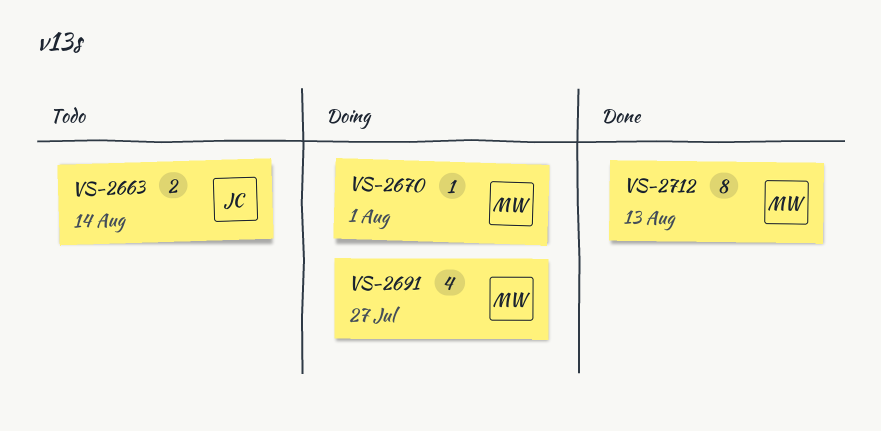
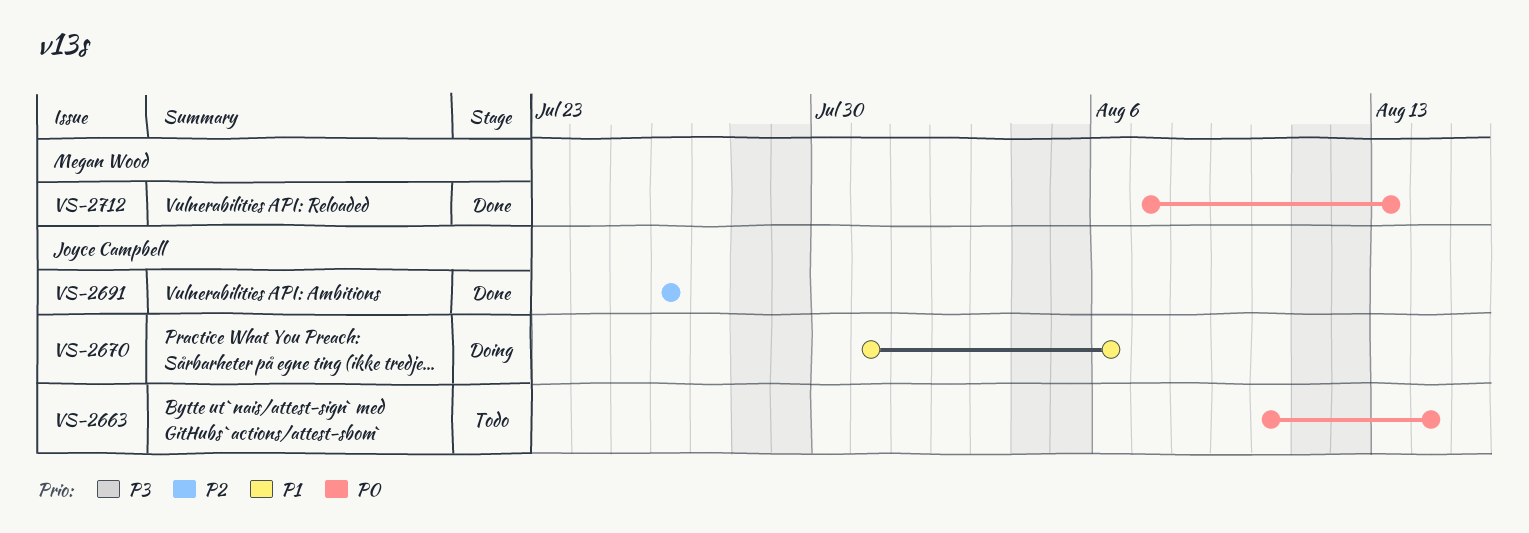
VS-2670, owner: Megan Wood -> Joyce Campbell
VS-2670, due: Aug 1 -> Aug 6
VS-2691, status: Doing -> Done
VS-2691, owner: Megan Wood -> Joyce Campbell
VS-2691, due: Jul 27 -> Jul 26

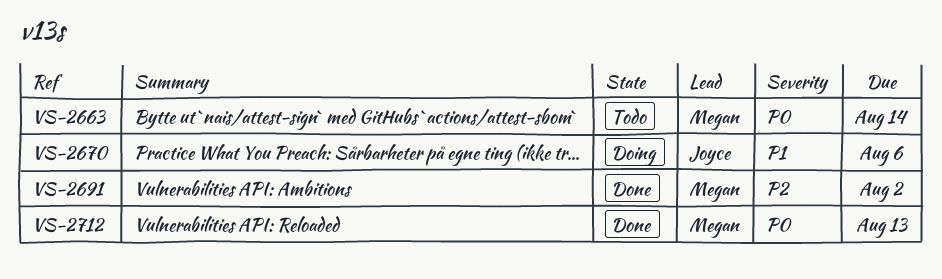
VS-2663, owner: Joyce Campbell -> Megan Wood
VS-2691, owner: Joyce Campbell -> Megan Wood
VS-2691, due: Jul 26 -> Aug 2

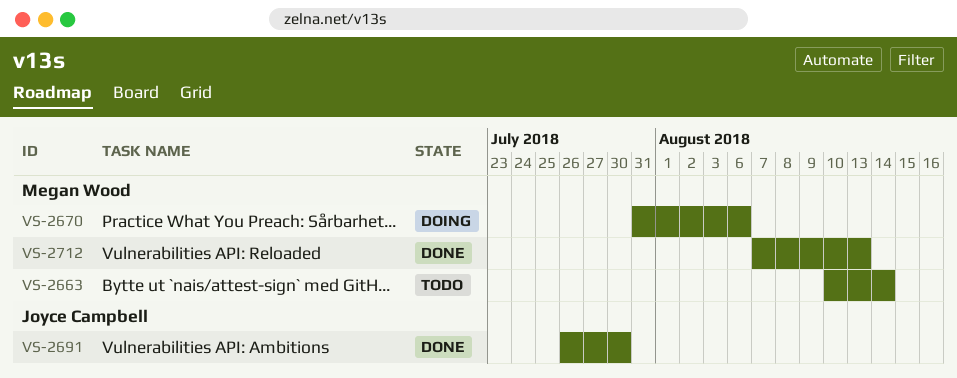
VS-2670, owner: Joyce Campbell -> Megan Wood
VS-2691, owner: Megan Wood -> Joyce Campbell
VS-2691, due: Aug 2 -> Jul 30

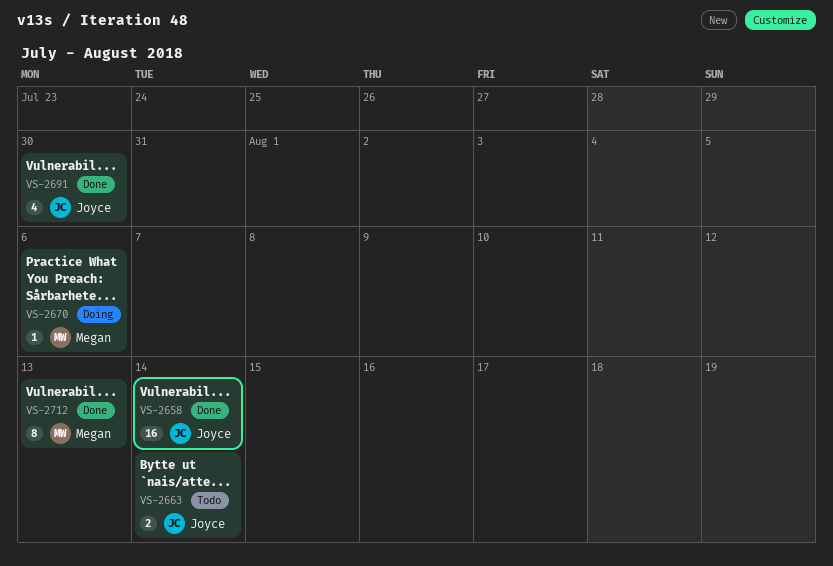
VS-2658: none -> present
VS-2663, owner: Megan Wood -> Joyce Campbell

